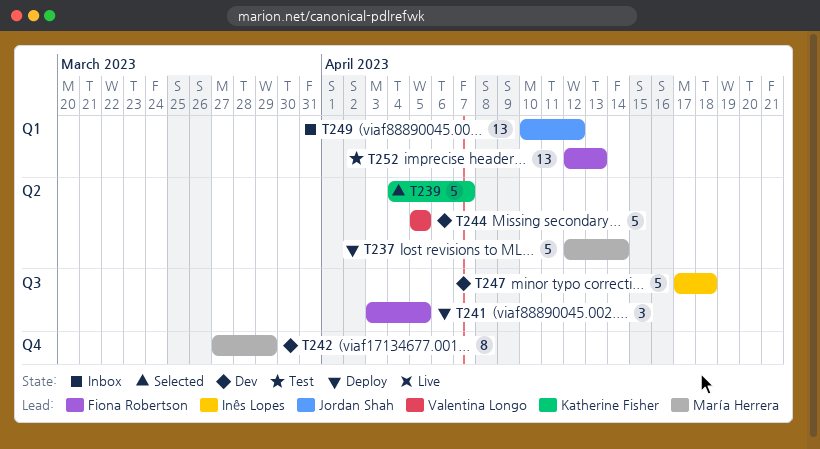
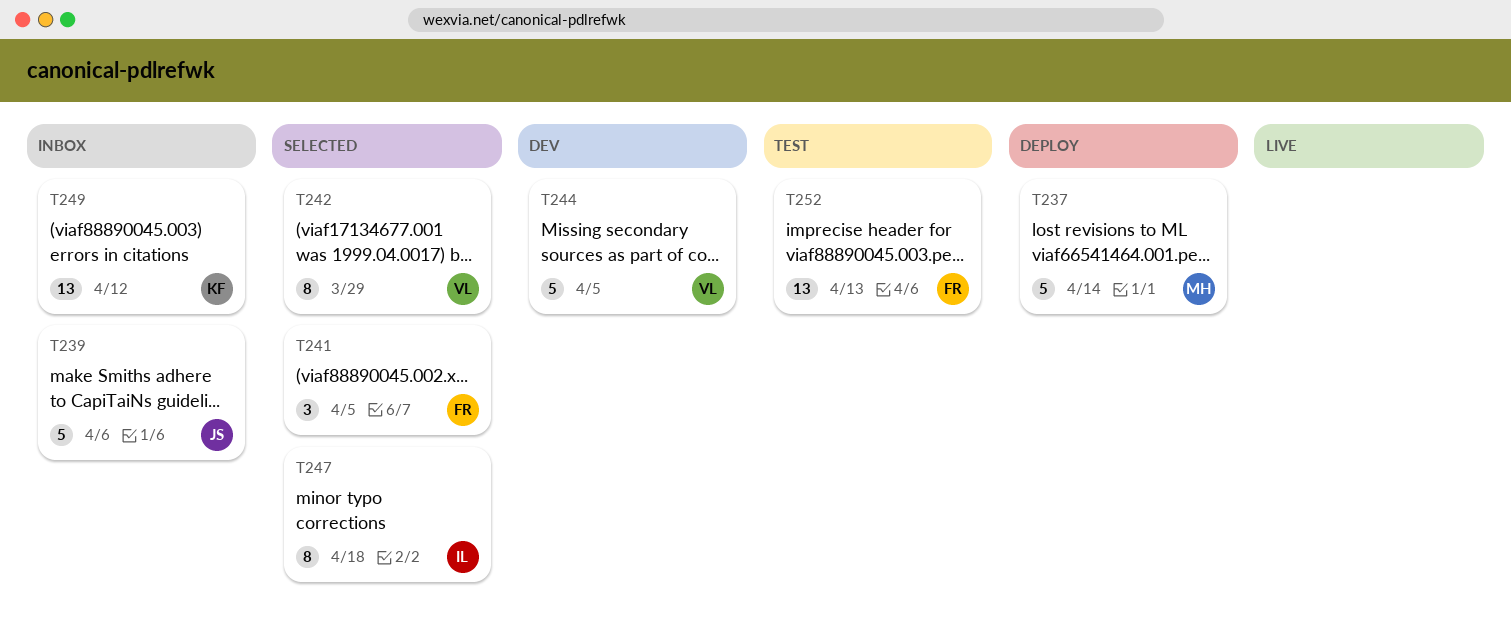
T239, status: Selected -> Inbox
T239, owner: Katherine Fisher -> Jordan Shah
T239, due: Apr 7 -> Apr 6
T241, status: Deploy -> Selected
T242, status: Dev -> Selected
T242, owner: María Herrera -> Valentina Longo
T247, status: Dev -> Selected
T247, estimate: 5 -> 8
T249, owner: Jordan Shah -> Katherine Fisher

